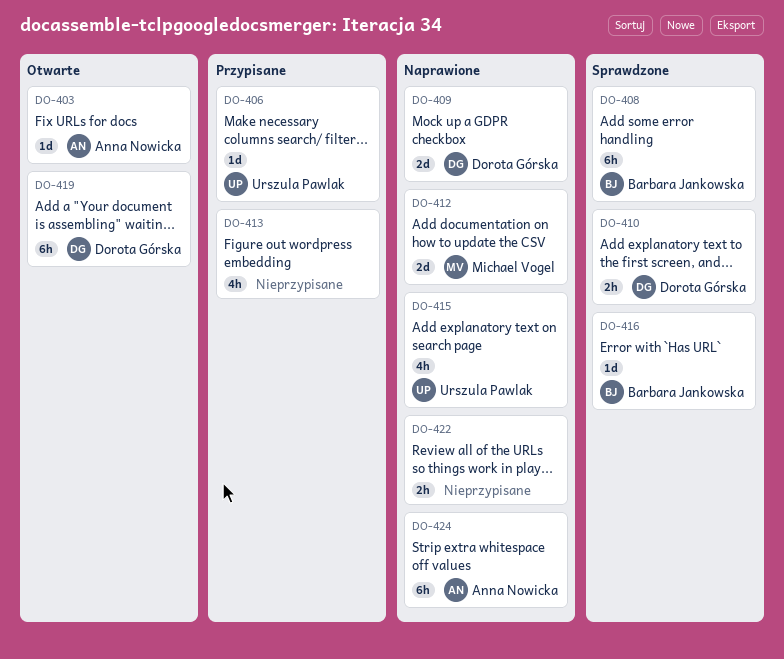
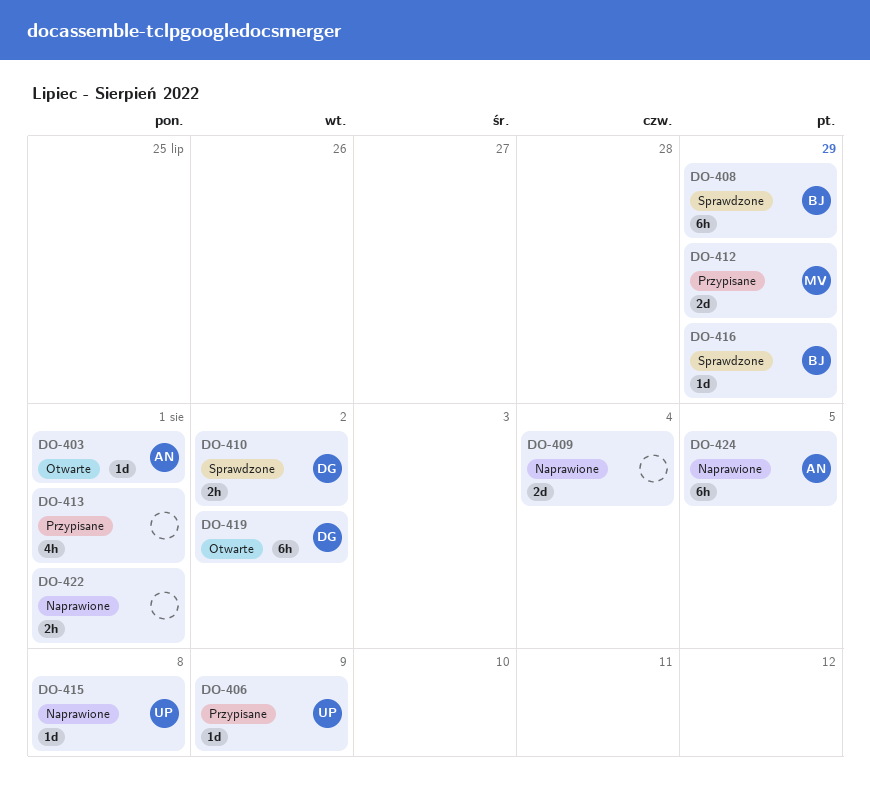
DO-409, owner: Dorota Górska -> none
DO-412, status: Naprawione -> Przypisane
DO-415, estimate: 4h -> 1d

